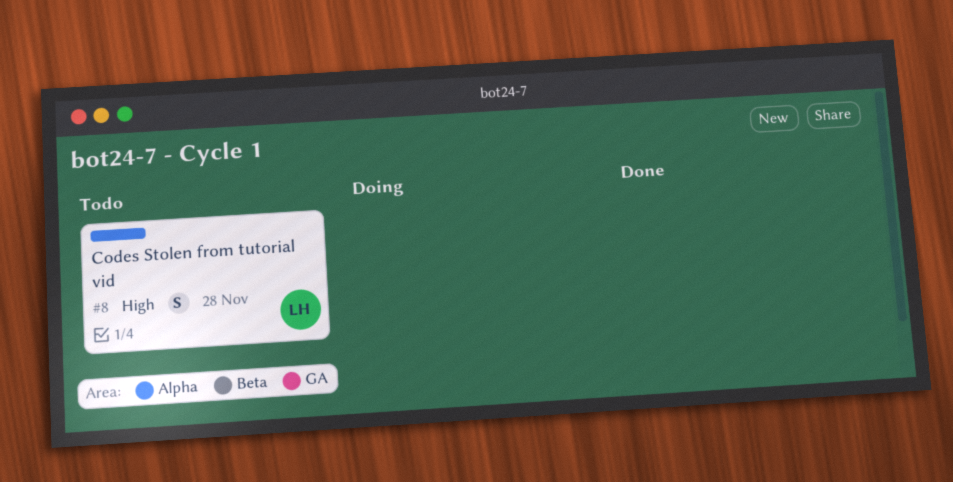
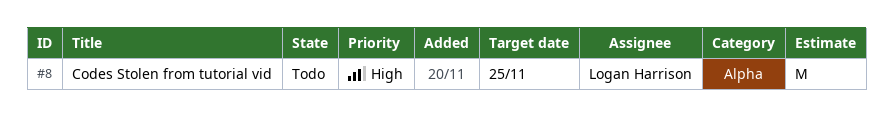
#8, estimate: S -> M
#8, due: Nov 28 -> Nov 25

